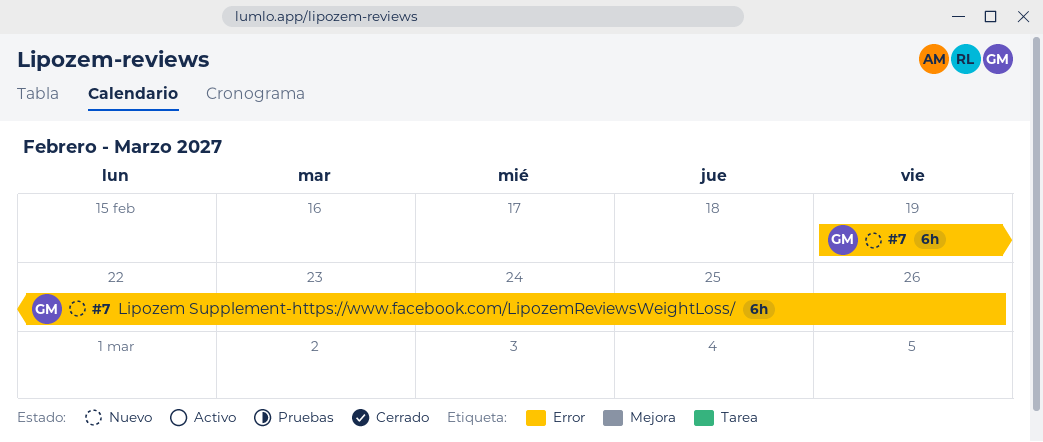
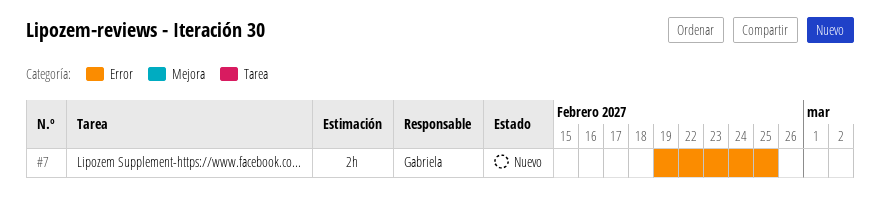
#7, estimate: 6h -> 2h
#7, due: Feb 26 -> Feb 25

